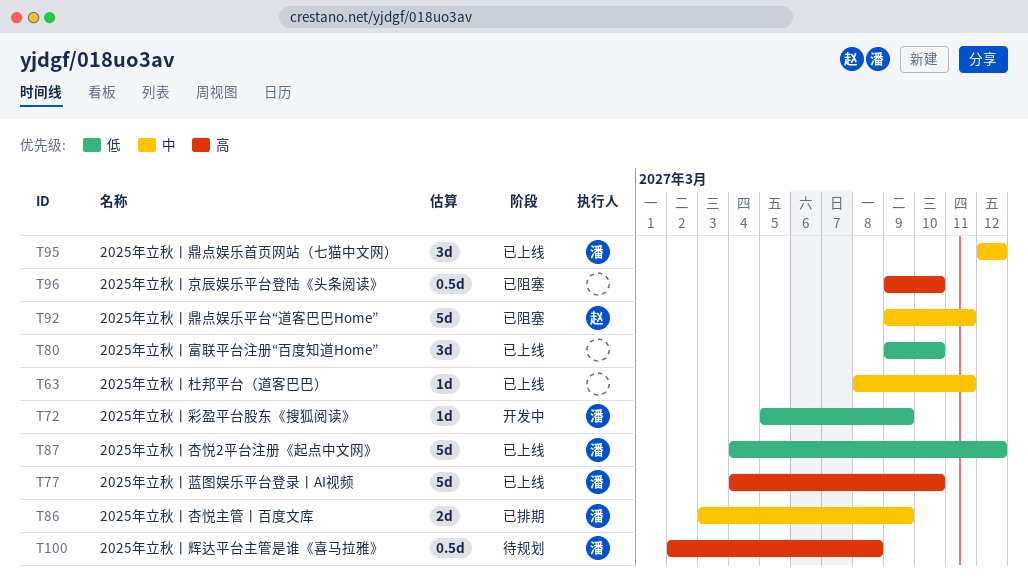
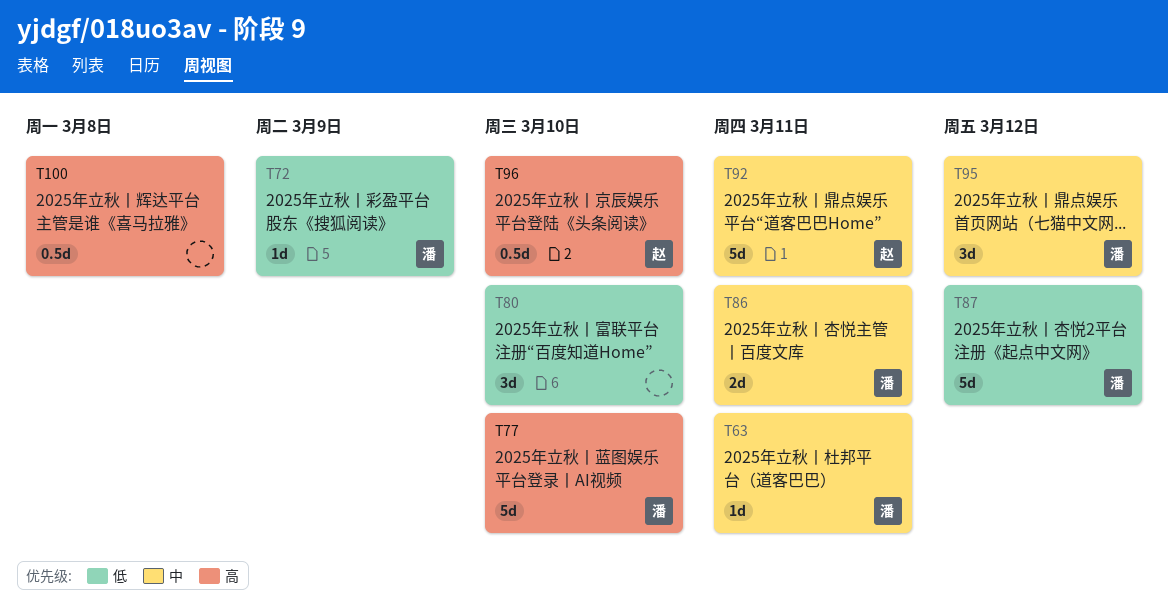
T63, owner: none -> 潘
T86, due: Mar 9 -> Mar 11
T96, owner: none -> 赵
T100, owner: 潘 -> none

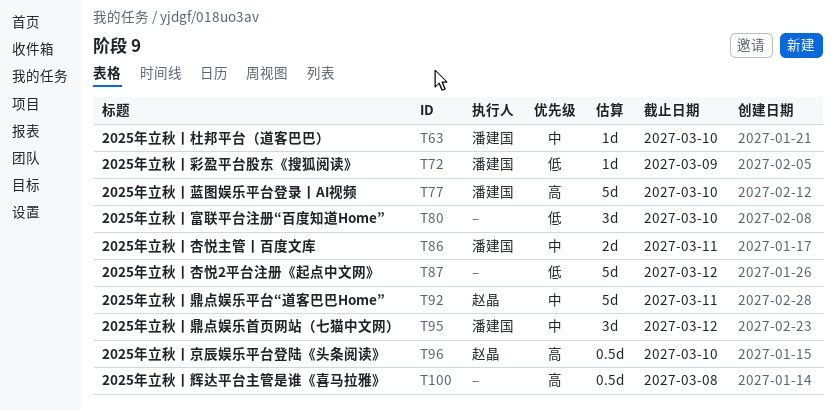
T63, due: Mar 11 -> Mar 10
T87, owner: 潘建国 -> none

